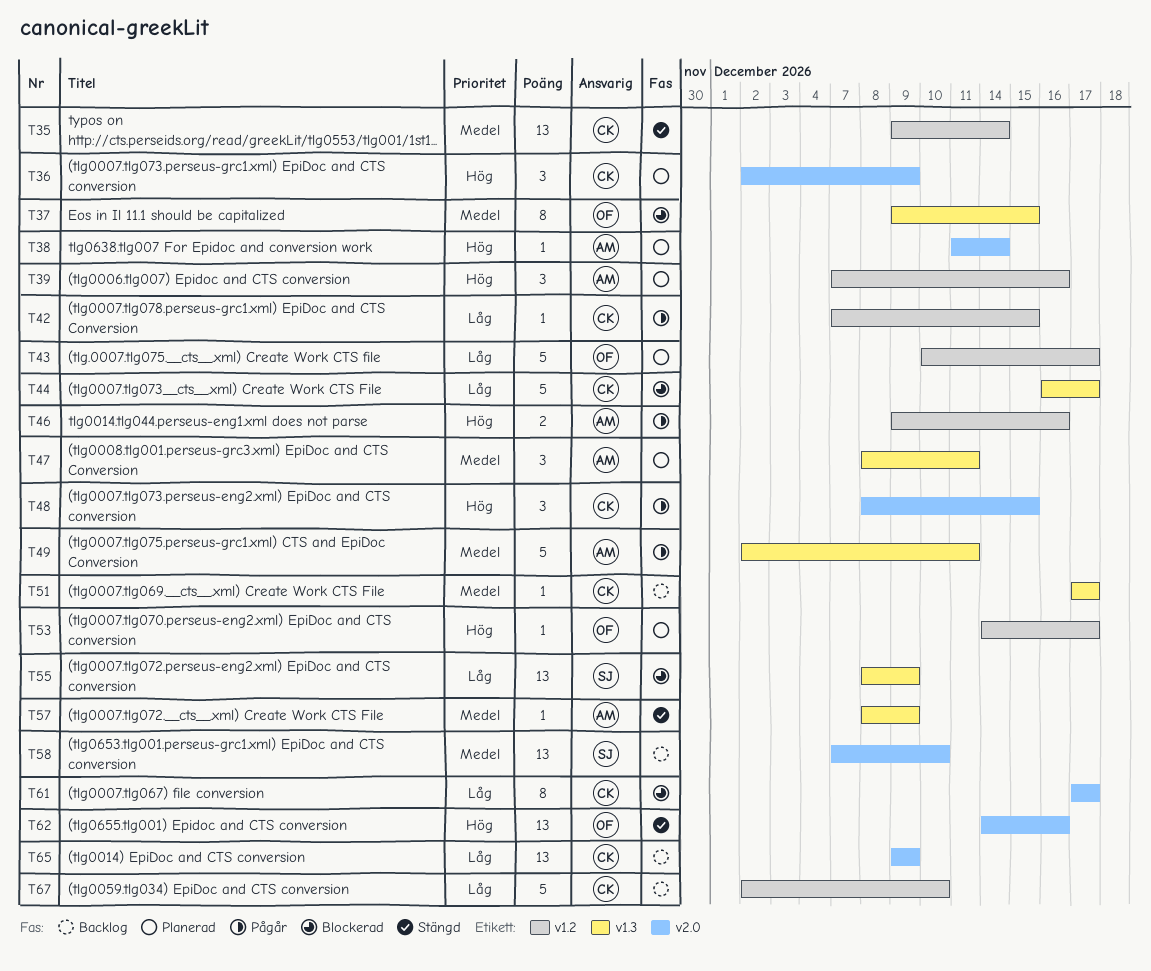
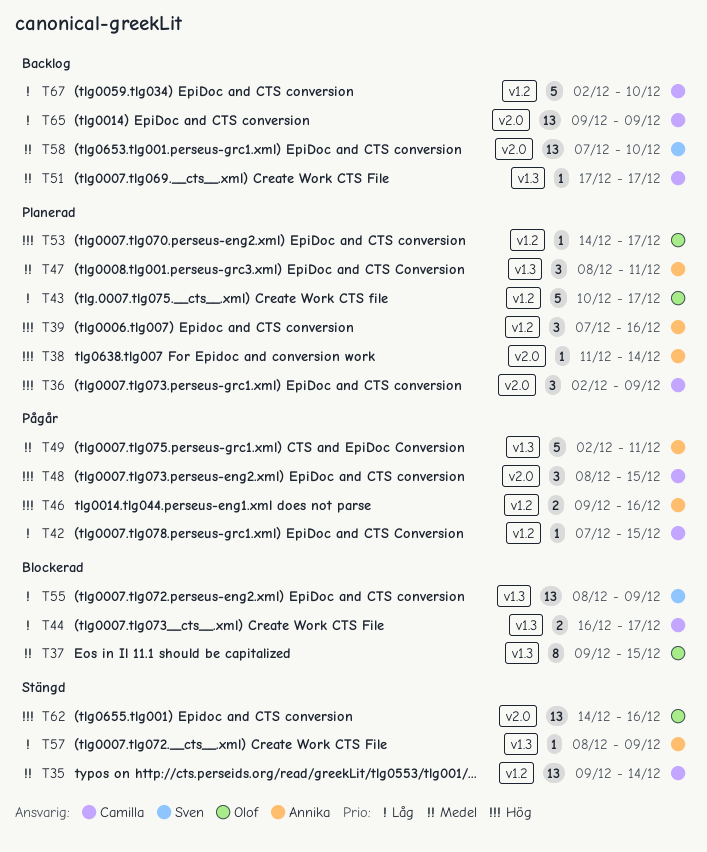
T44, estimate: 5 -> 2
T57, priority: Medel -> Låg
T61: present -> none

